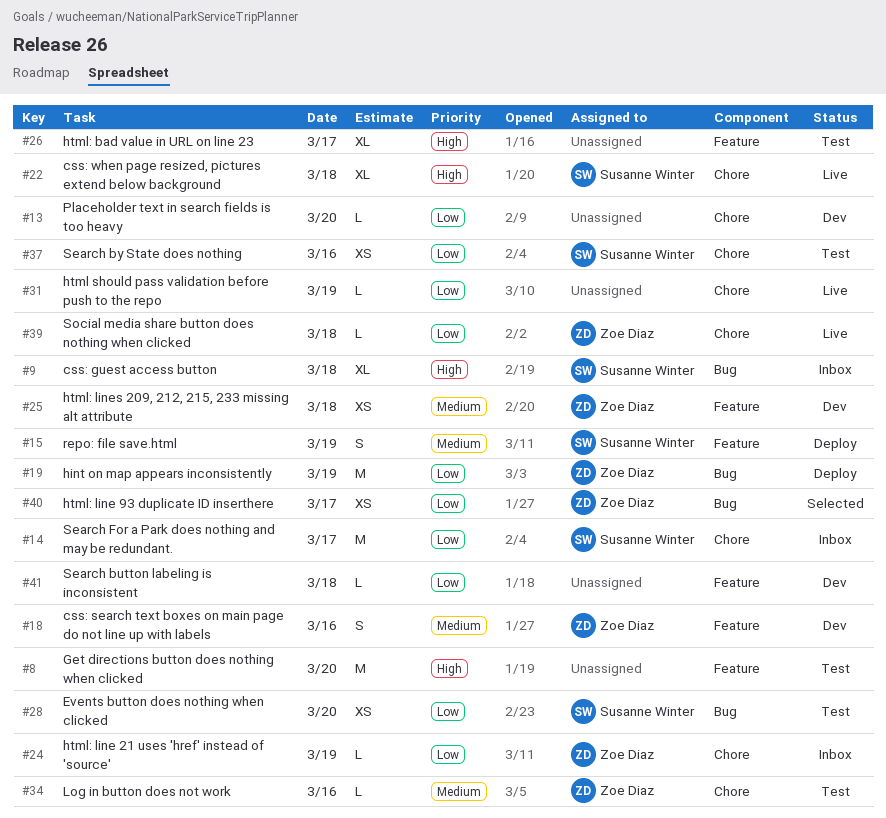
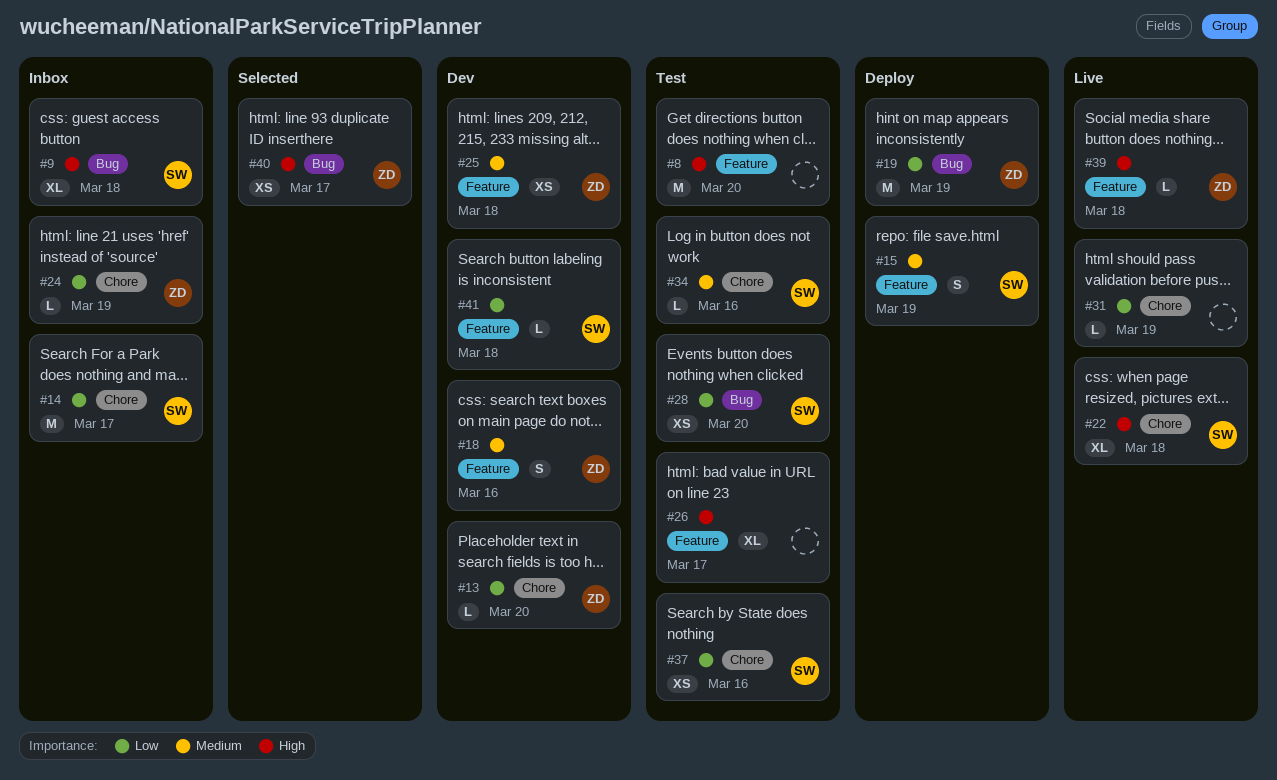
#13, owner: none -> Zoe Diaz
#34, owner: Zoe Diaz -> Susanne Winter
#39, priority: Low -> High
#39, label: Chore -> Feature
#40, priority: Low -> High
#41, owner: none -> Susanne Winter

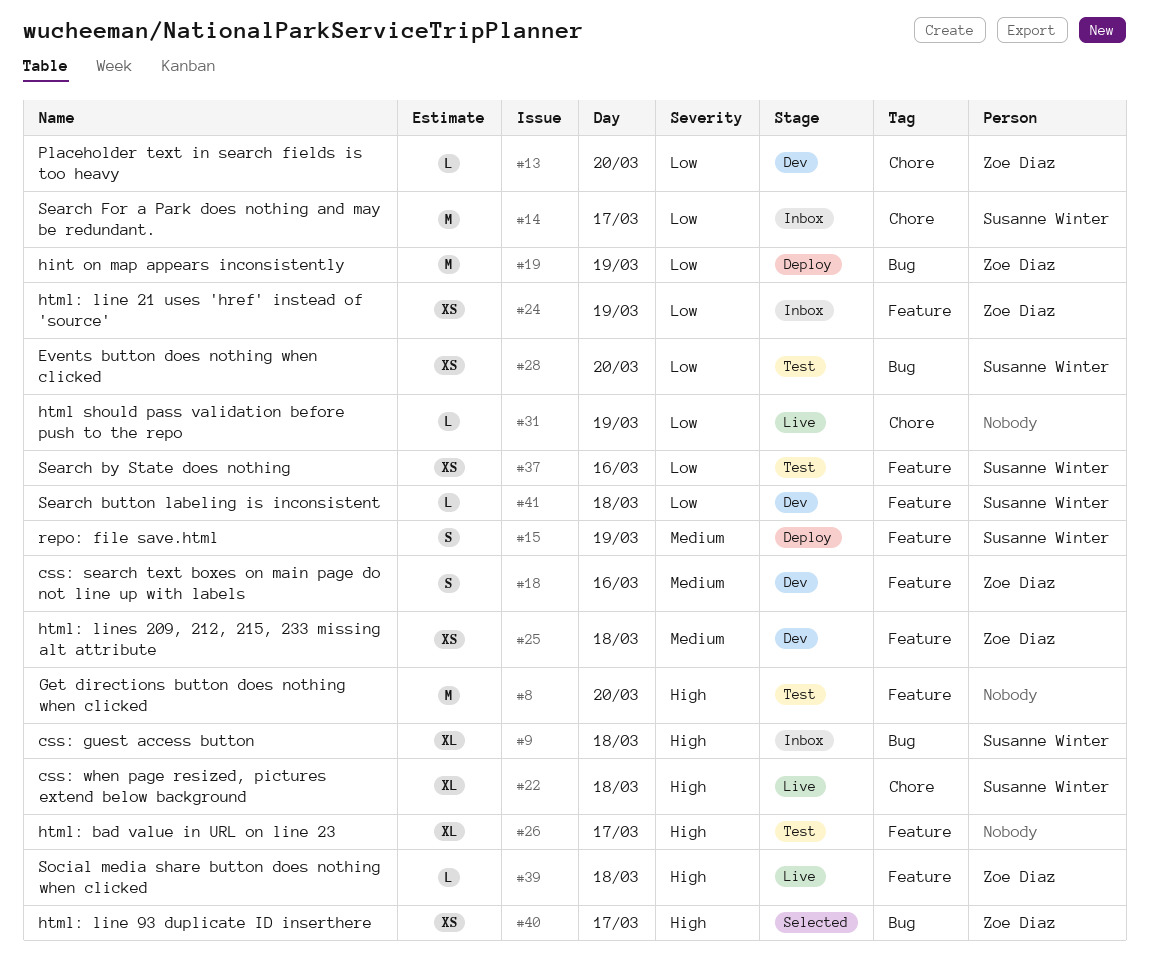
#24, label: Chore -> Feature
#24, estimate: L -> XS
#34: present -> none
#37, label: Chore -> Feature

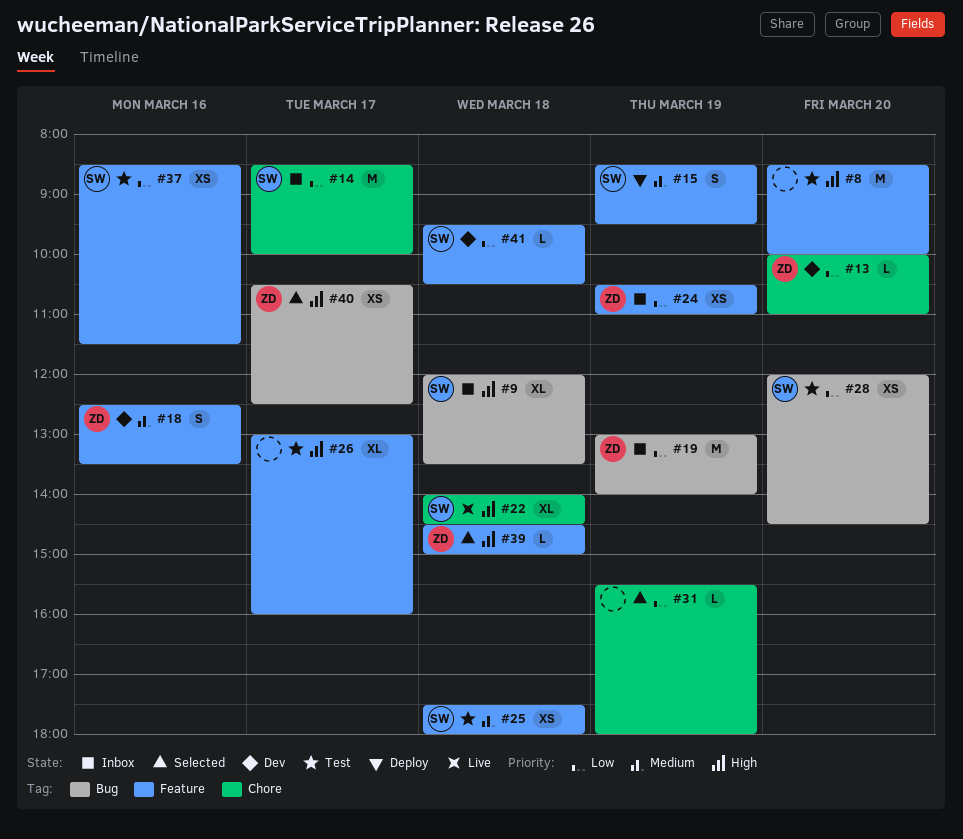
#19, status: Deploy -> Inbox
#25, status: Dev -> Test
#25, owner: Zoe Diaz -> Susanne Winter
#31, status: Live -> Selected
#39, status: Live -> Selected

